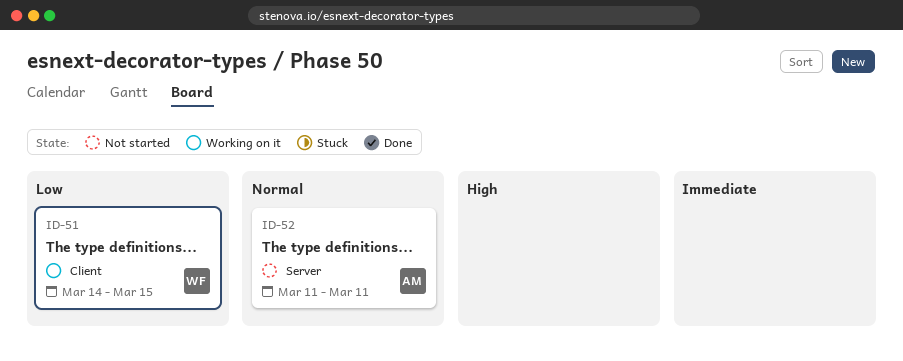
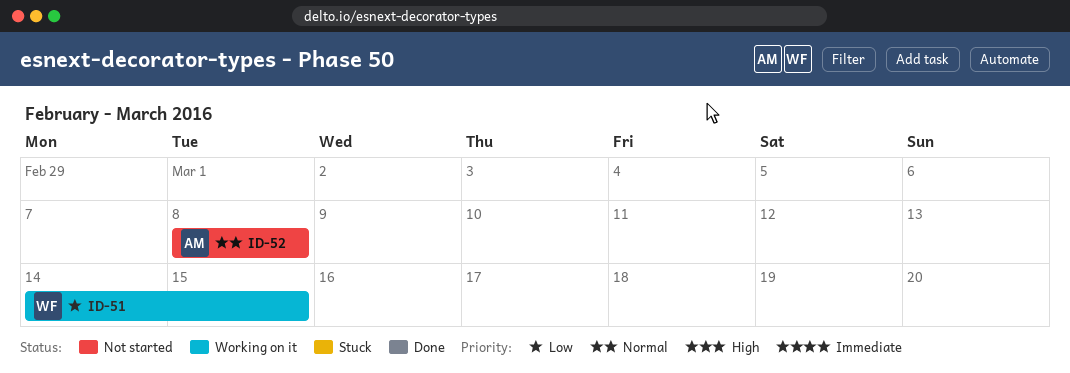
ID-52, start: Mar 11 -> Mar 8
ID-52, due: Mar 11 -> Mar 8

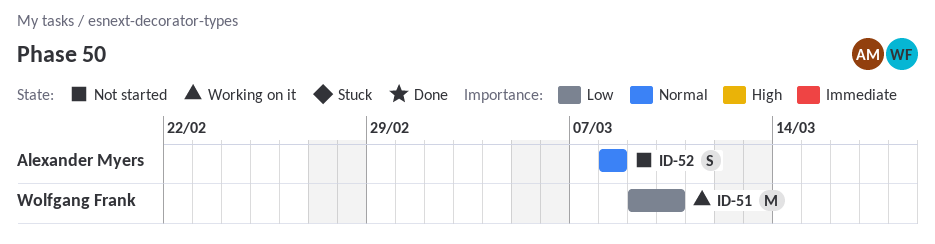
ID-51, start: Mar 14 -> Mar 9
ID-51, due: Mar 15 -> Mar 10

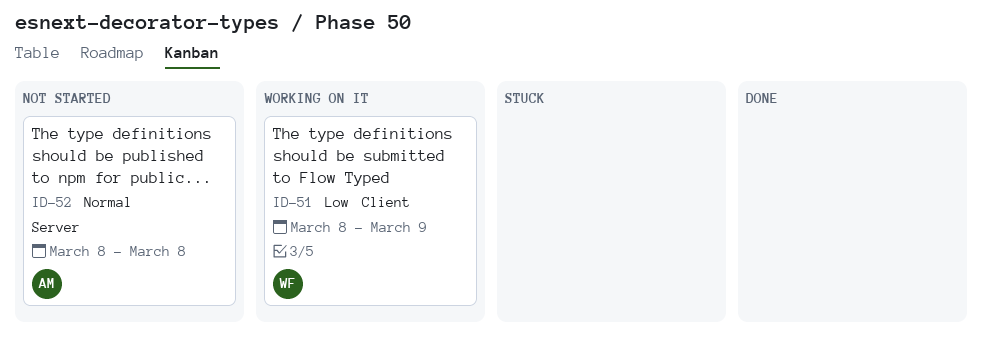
ID-51, start: Mar 9 -> Mar 8
ID-51, due: Mar 10 -> Mar 9

